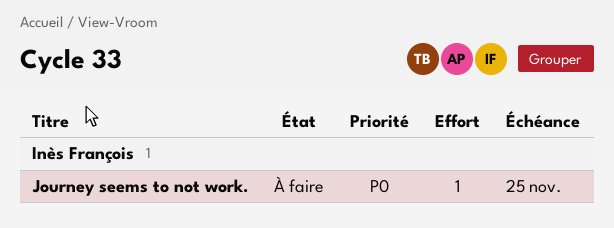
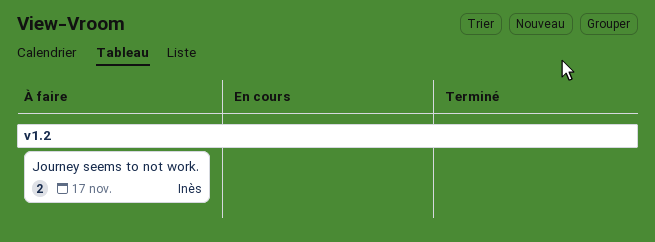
Journey seems to not work., estimate: 1 -> 2
Journey seems to not work., due: Nov 25 -> Nov 17

